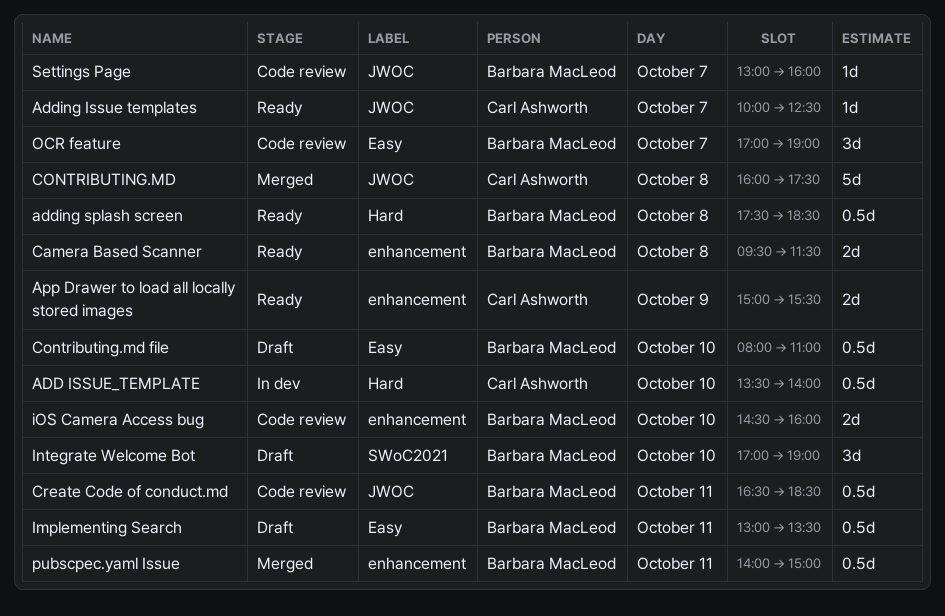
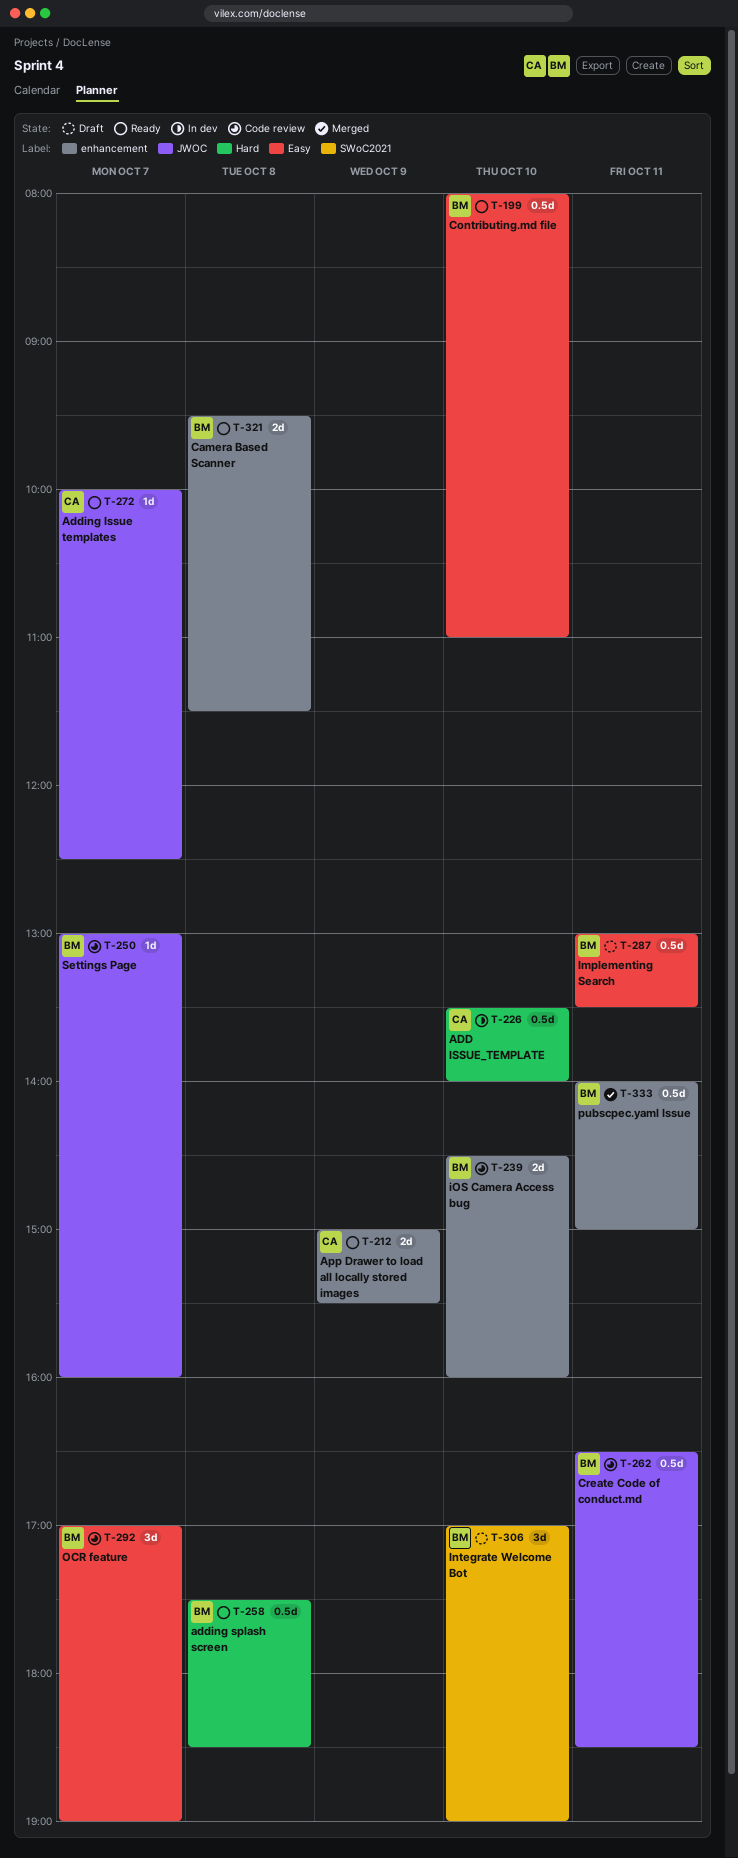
CONTRIBUTING.MD: present -> none
Contributing.md file, status: Draft -> Ready

